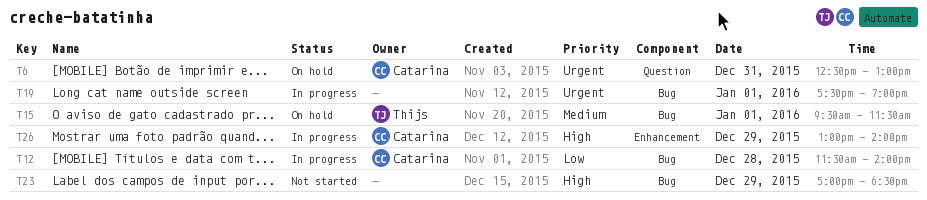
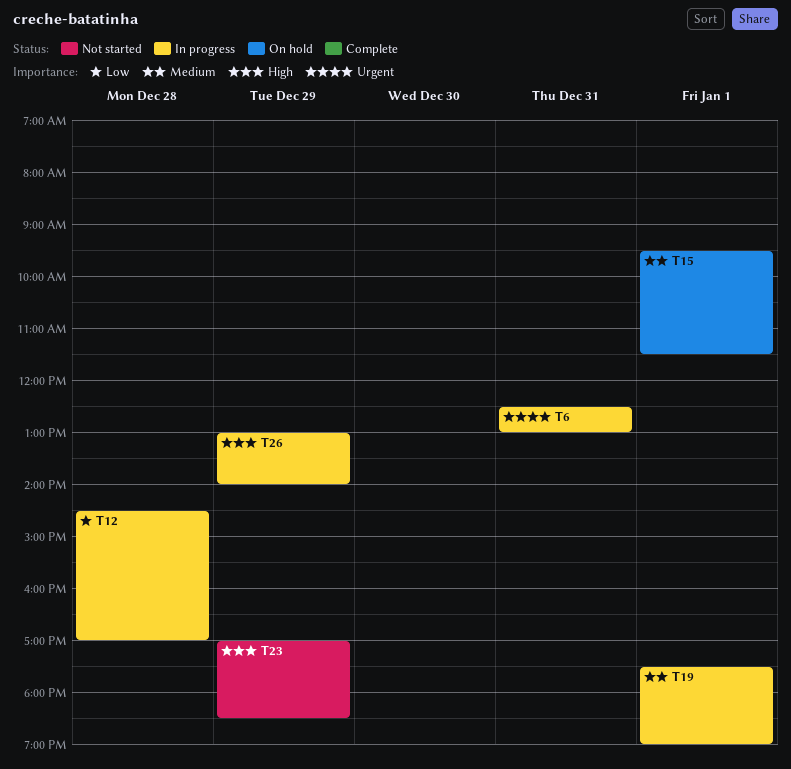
T6, status: On hold -> In progress
T12, begins: 11:30 -> 14:30
T12, ends: 14:00 -> 17:00
T19, priority: Urgent -> Medium

